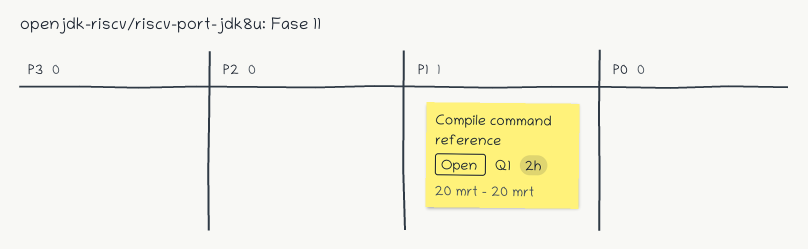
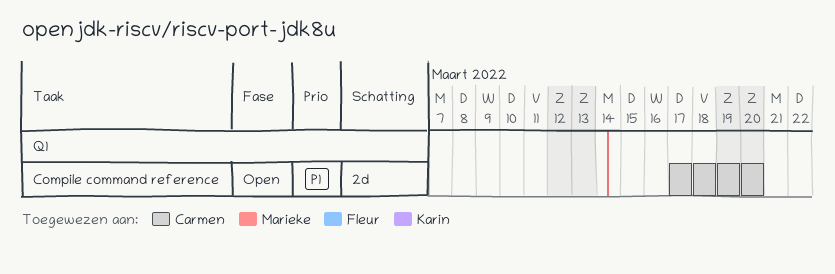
Compile command reference, estimate: 2h -> 2d
Compile command reference, start: Mar 20 -> Mar 17

